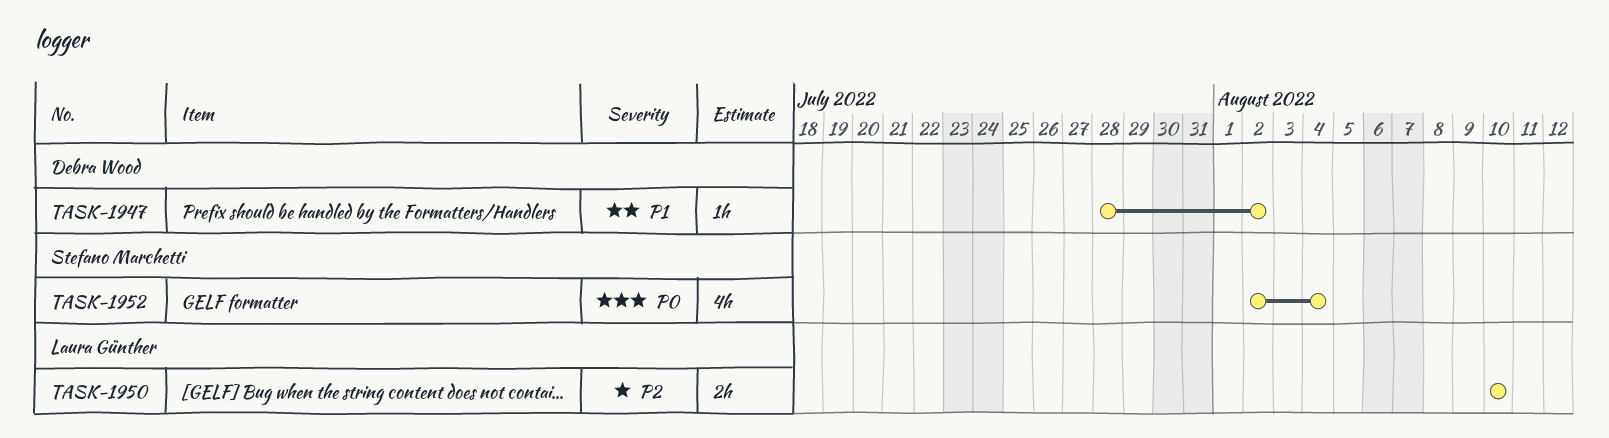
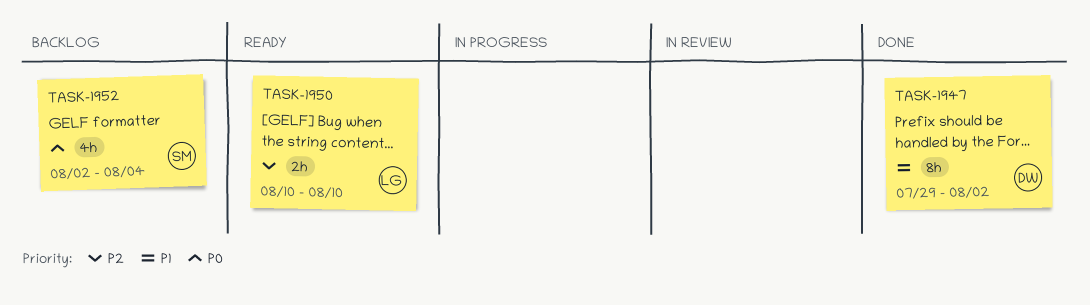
TASK-1947, estimate: 1h -> 8h
TASK-1947, start: Jul 28 -> Jul 29

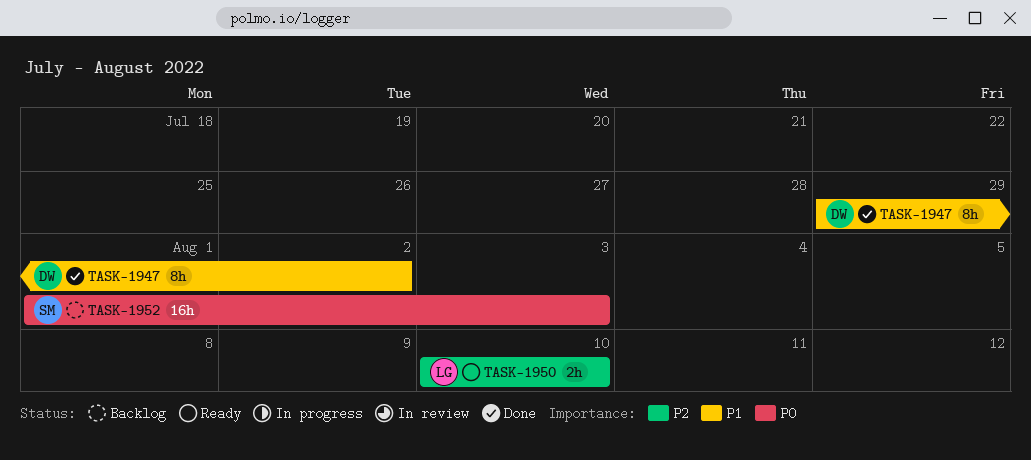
TASK-1952, estimate: 4h -> 16h
TASK-1952, start: Aug 2 -> Aug 1
TASK-1952, due: Aug 4 -> Aug 3

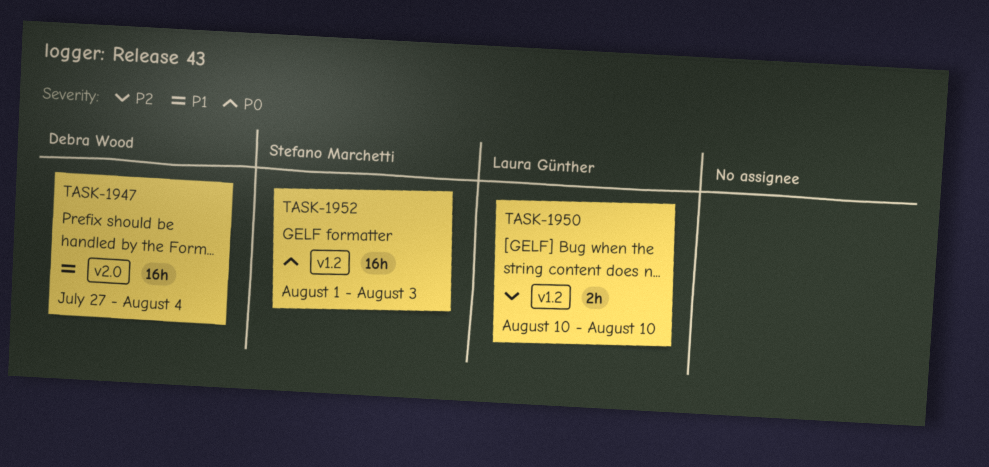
TASK-1947, estimate: 8h -> 16h
TASK-1947, start: Jul 29 -> Jul 27
TASK-1947, due: Aug 2 -> Aug 4

